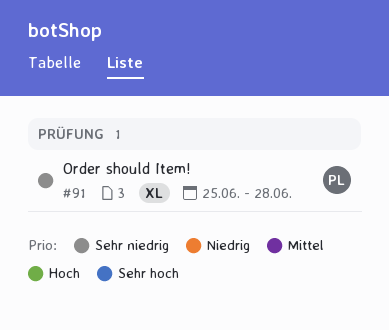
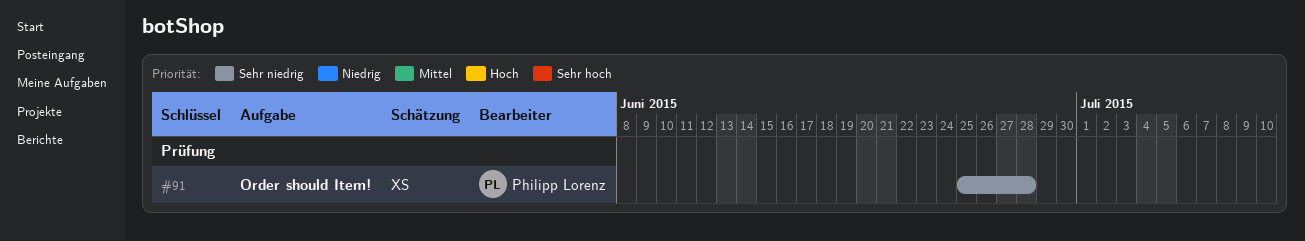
#91, estimate: XL -> XS

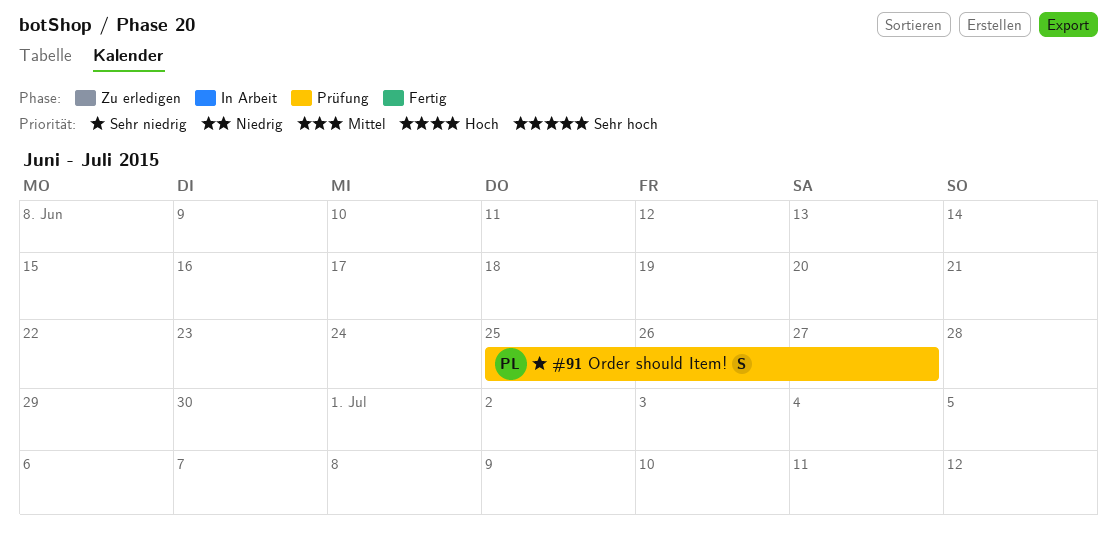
#91, estimate: XS -> S
#91, due: Jun 28 -> Jun 27

